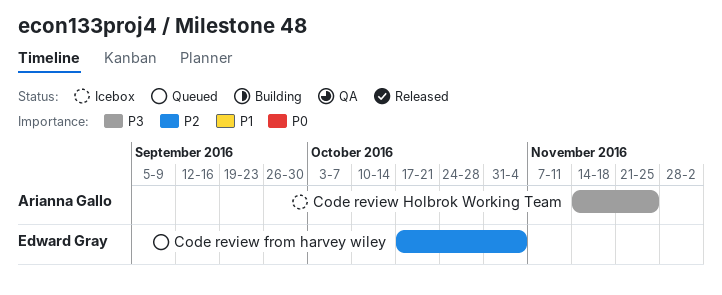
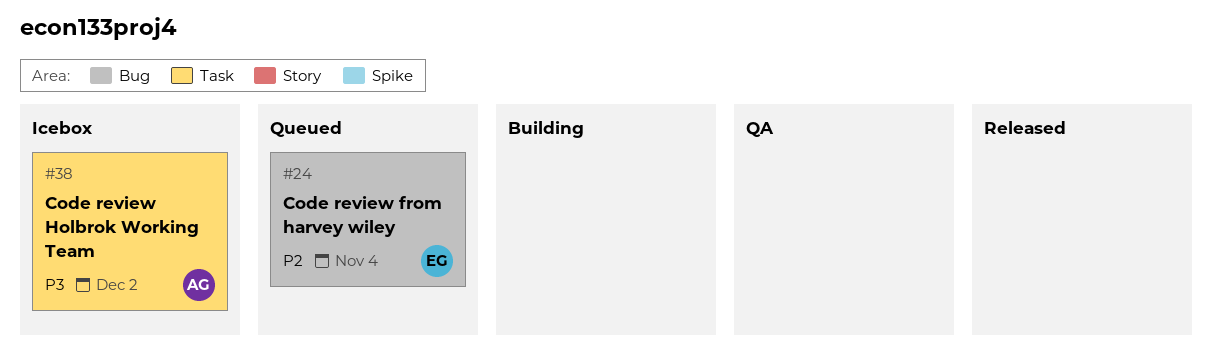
Code review Holbrok Working Team, due: Nov 25 -> Dec 2

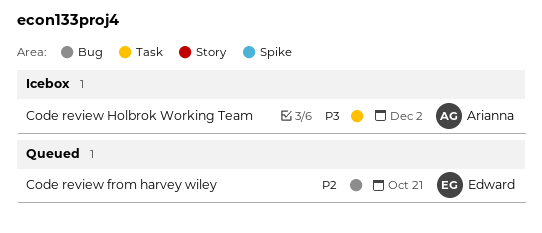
Code review from harvey wiley, due: Nov 4 -> Oct 21

